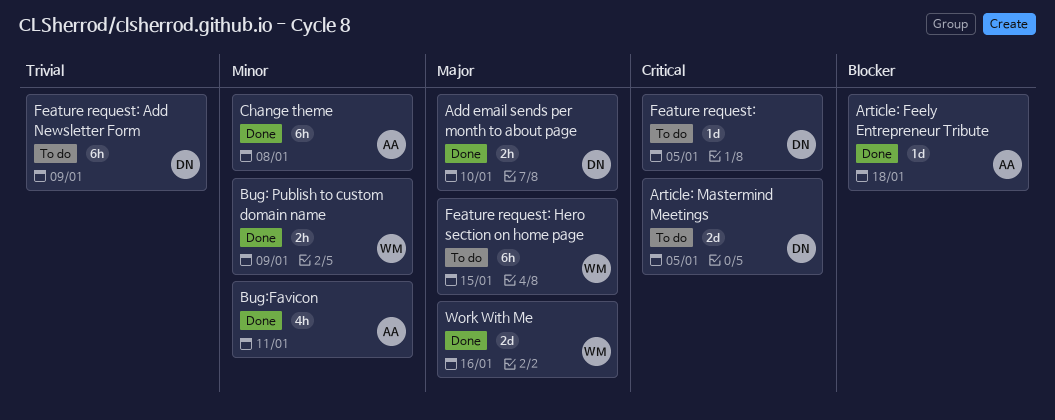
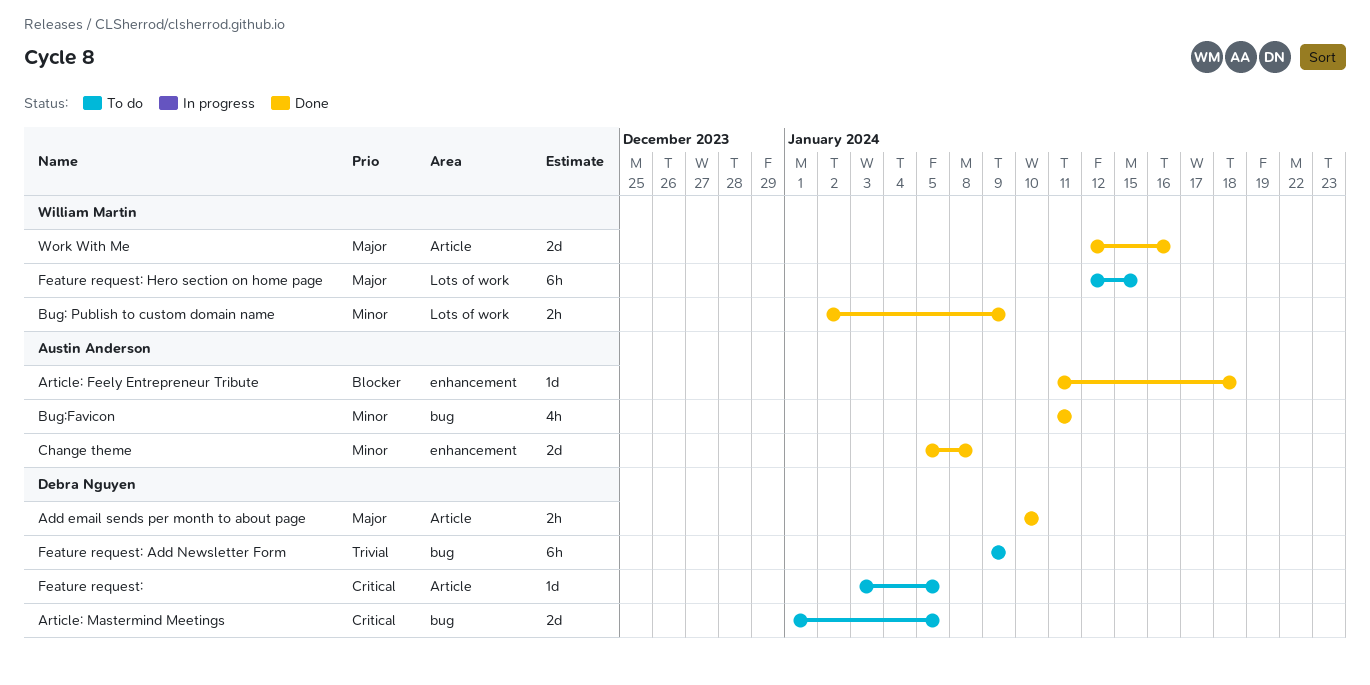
Change theme, estimate: 6h -> 2d

